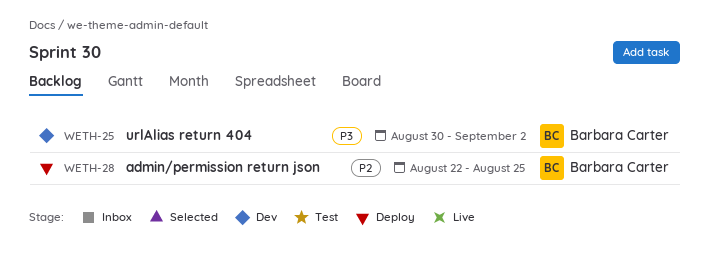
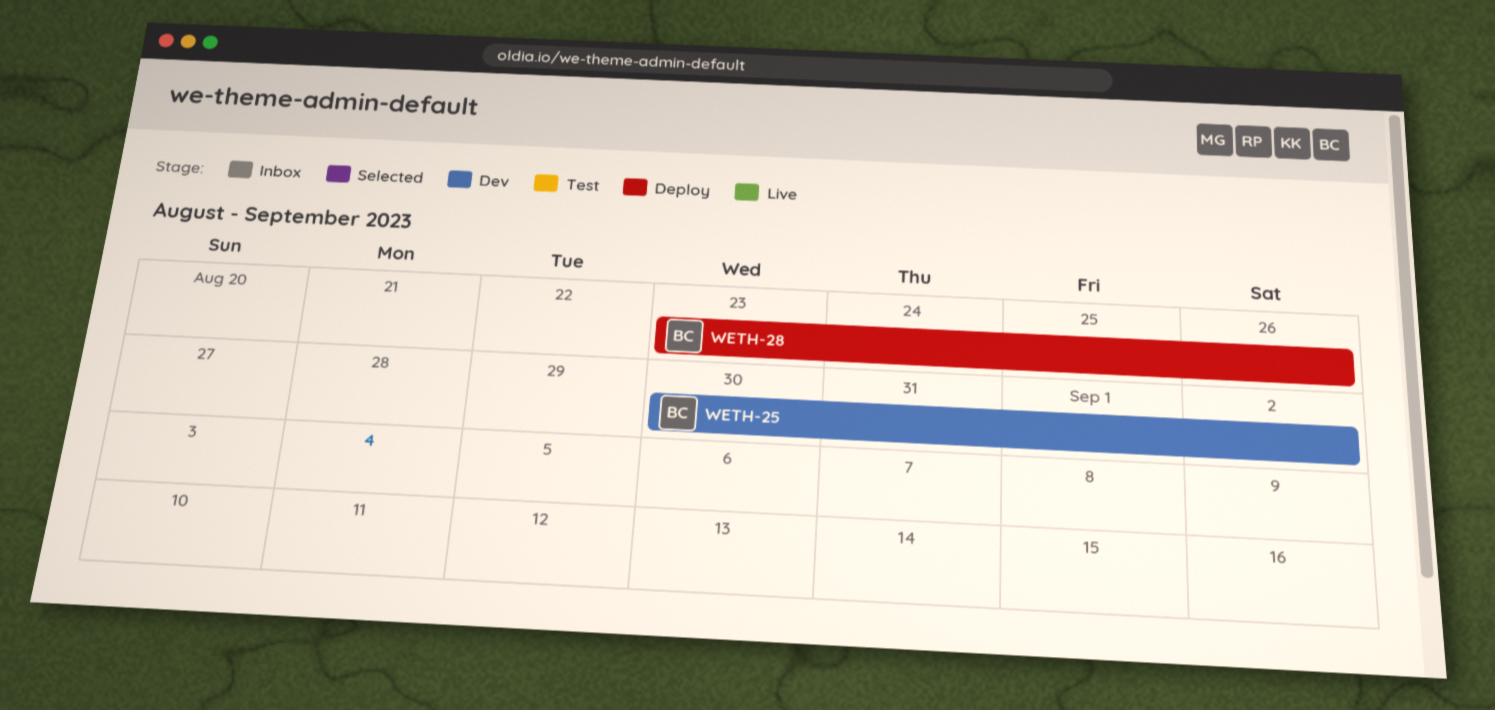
WETH-28, start: Aug 22 -> Aug 23
WETH-28, due: Aug 25 -> Aug 26

